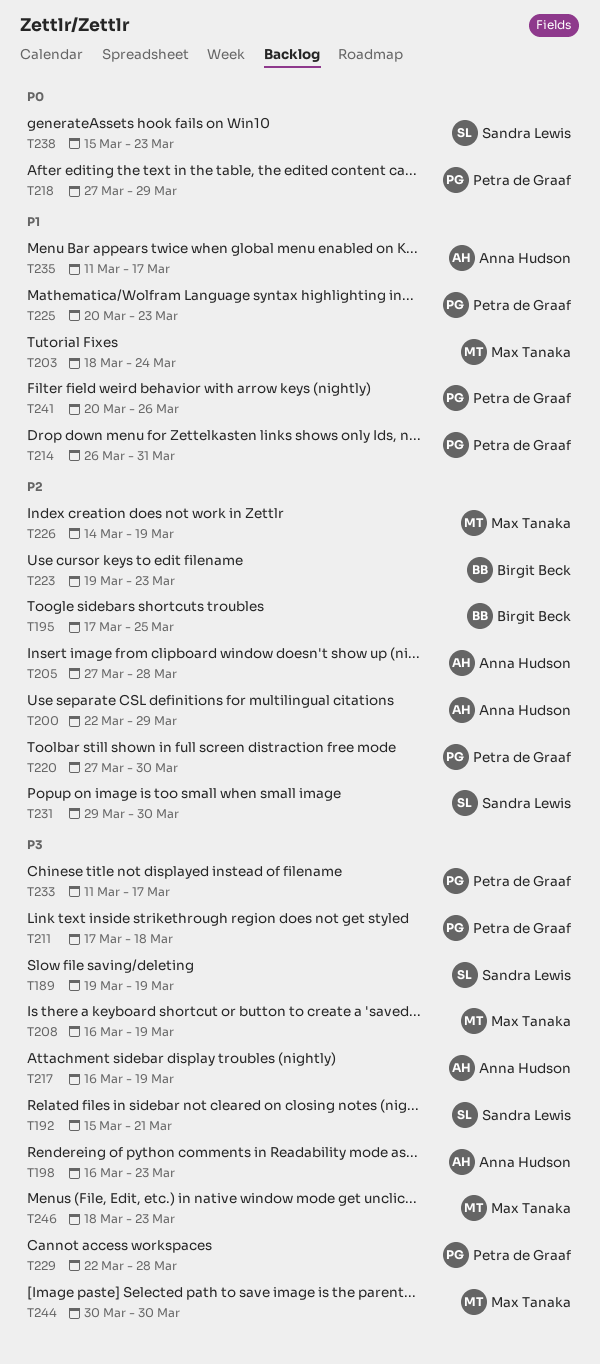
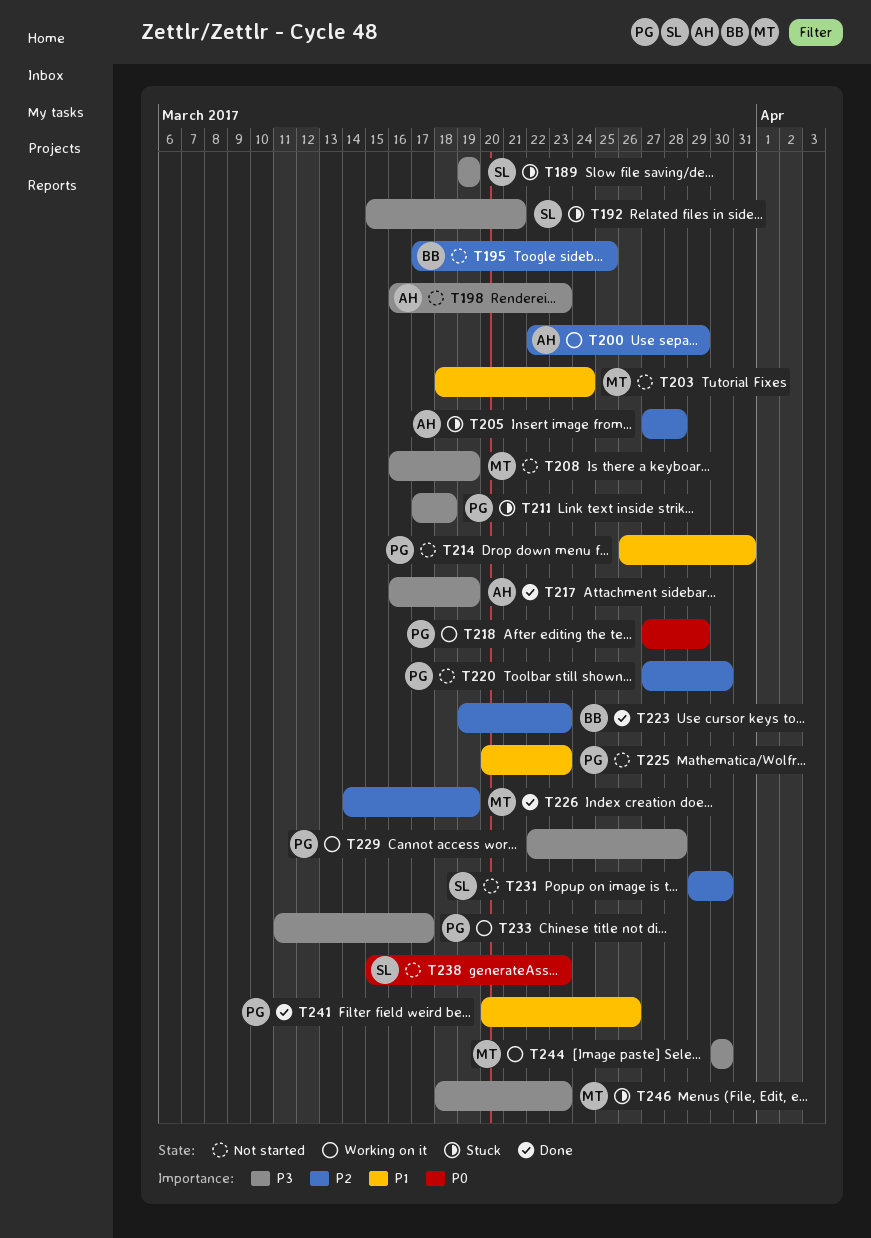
T235: present -> none

